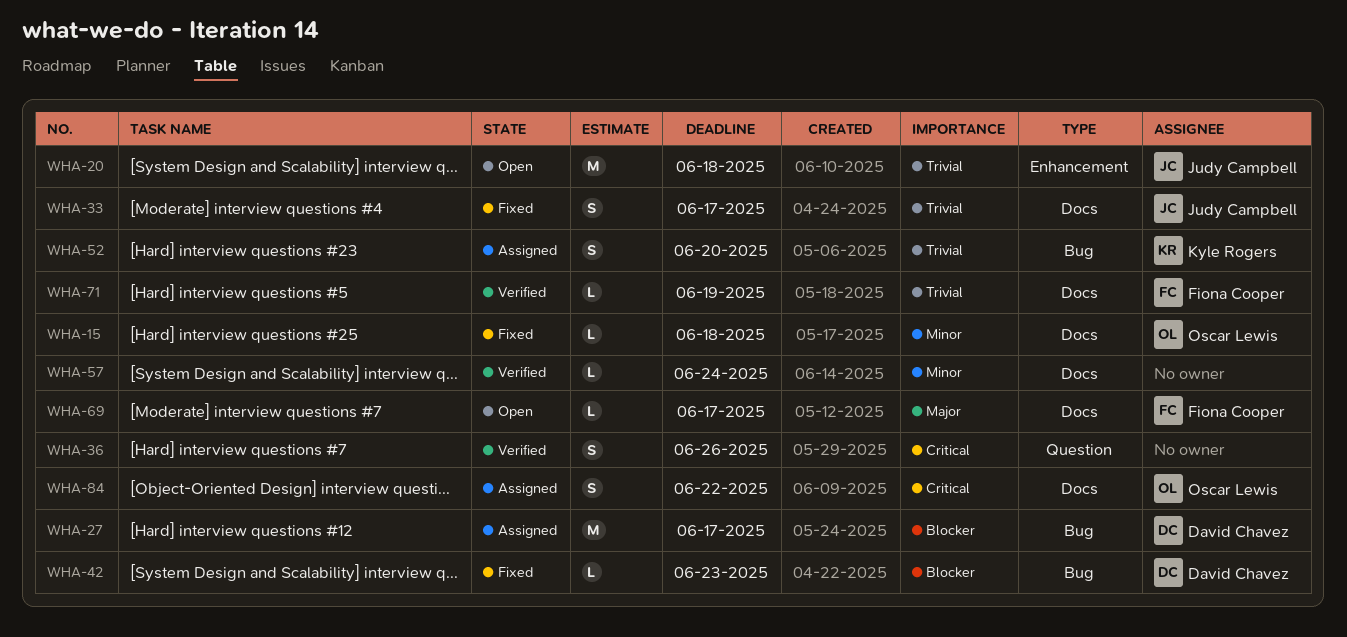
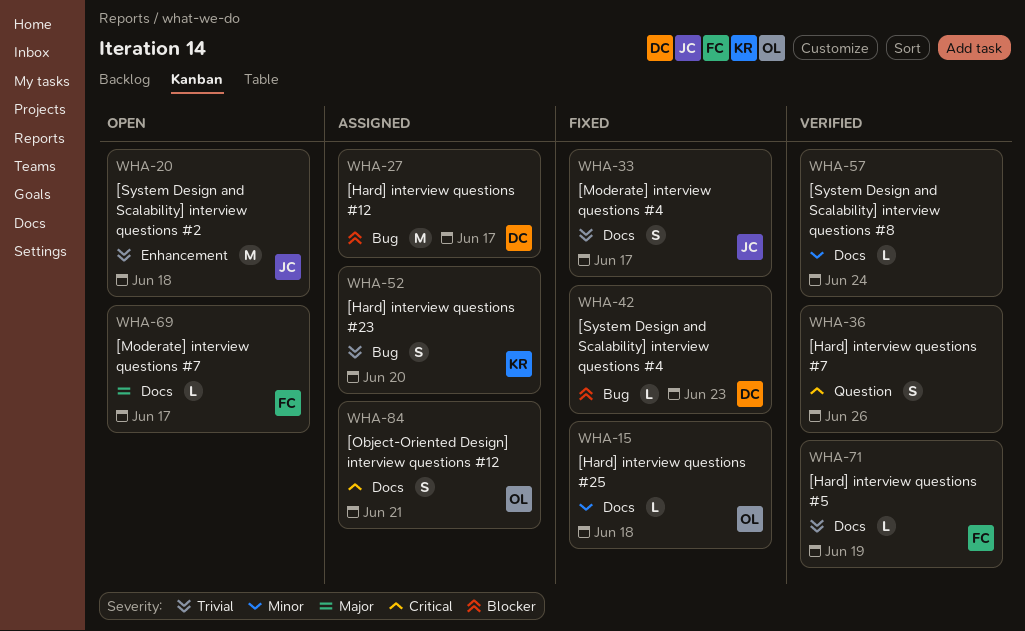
WHA-84, due: Jun 22 -> Jun 21

